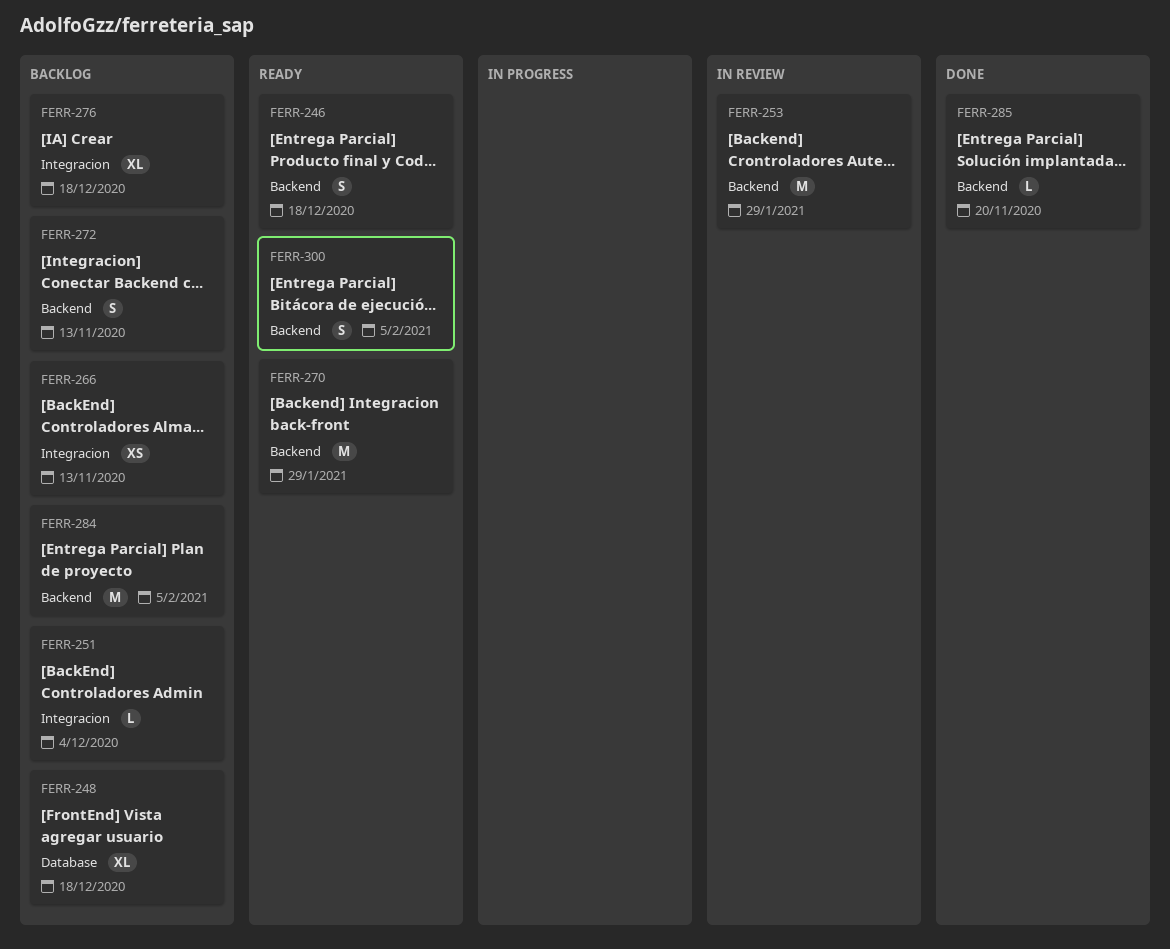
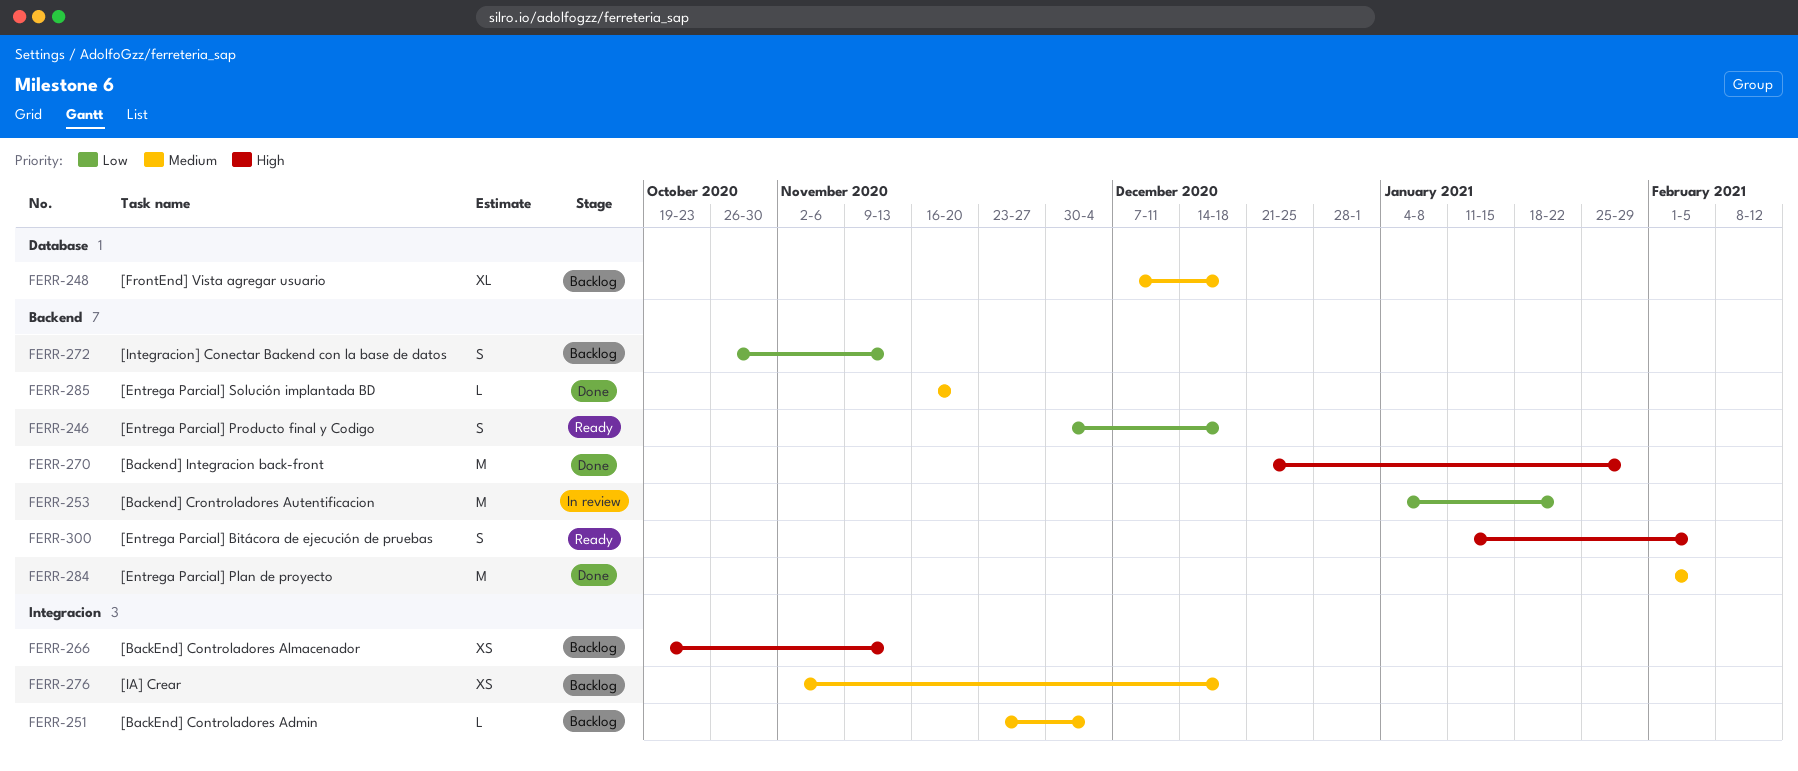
FERR-253, due: Jan 29 -> Jan 22
FERR-270, status: Ready -> Done
FERR-276, estimate: XL -> XS
FERR-284, status: Backlog -> Done

